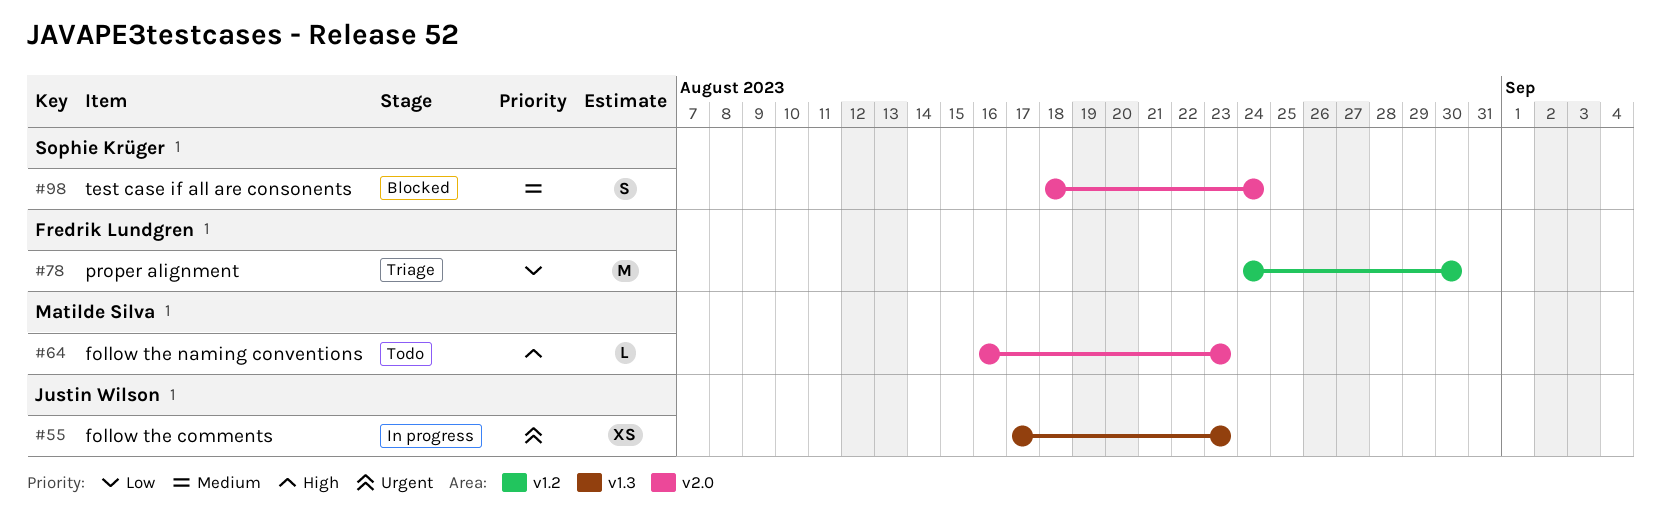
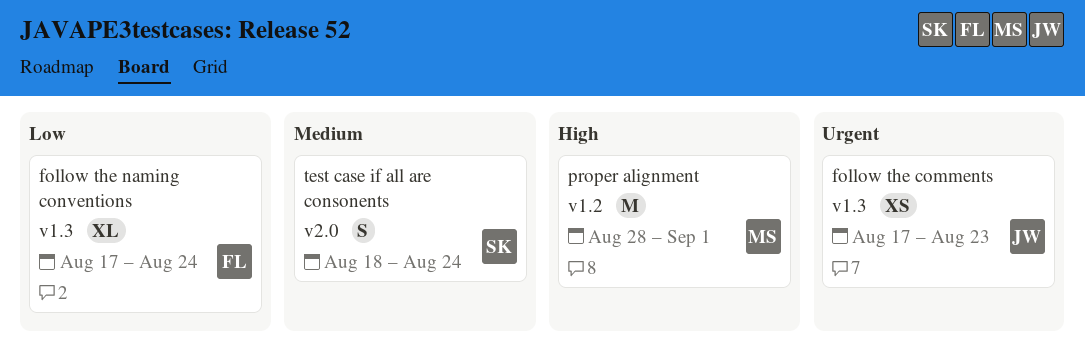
follow the naming conventions, owner: Matilde Silva -> Fredrik Lundgren
follow the naming conventions, priority: High -> Low
follow the naming conventions, label: v2.0 -> v1.3
follow the naming conventions, estimate: L -> XL
follow the naming conventions, start: Aug 16 -> Aug 17
follow the naming conventions, due: Aug 23 -> Aug 24
proper alignment, owner: Fredrik Lundgren -> Matilde Silva
proper alignment, priority: Low -> High
proper alignment, start: Aug 24 -> Aug 28
proper alignment, due: Aug 30 -> Sep 1

